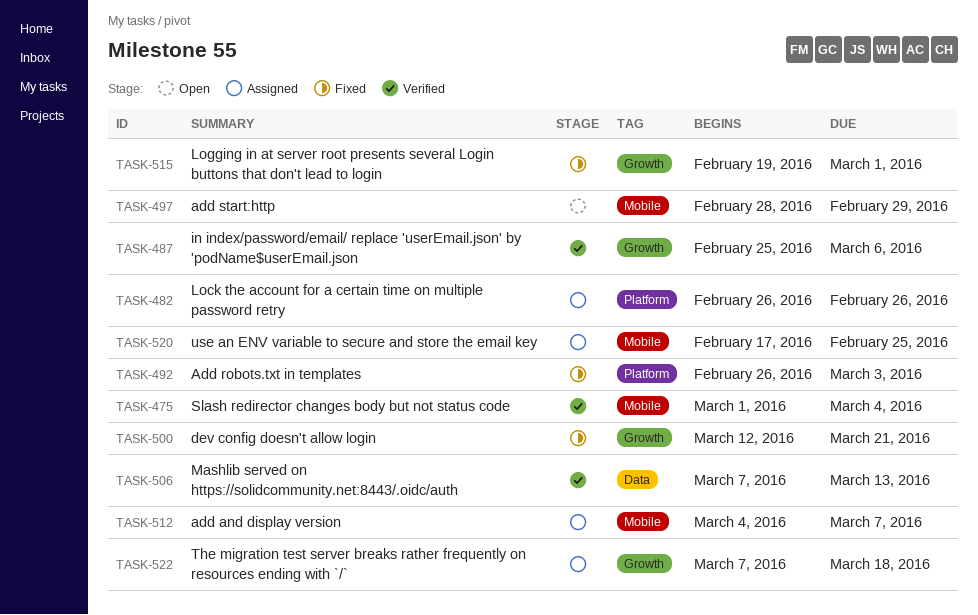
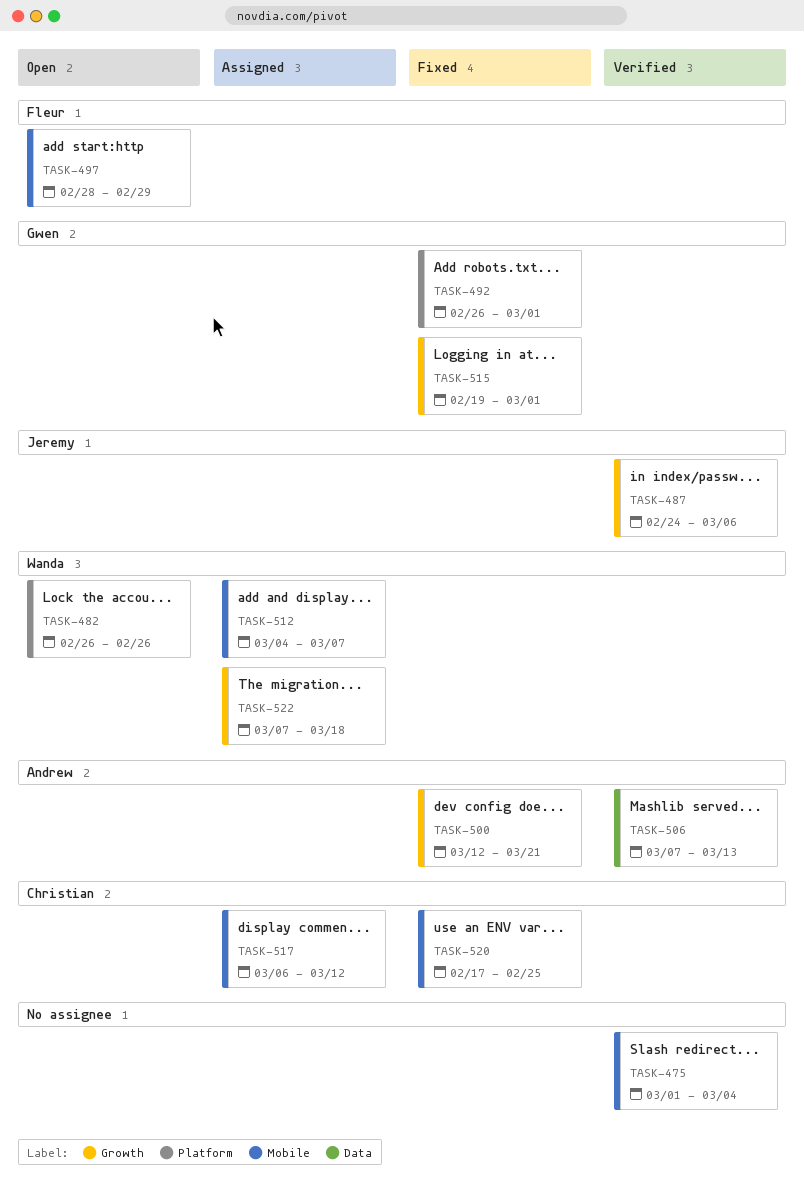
TASK-482, status: Assigned -> Open
TASK-487, start: Feb 25 -> Feb 24
TASK-492, due: Mar 3 -> Mar 1
TASK-517: none -> present
TASK-520, status: Assigned -> Fixed

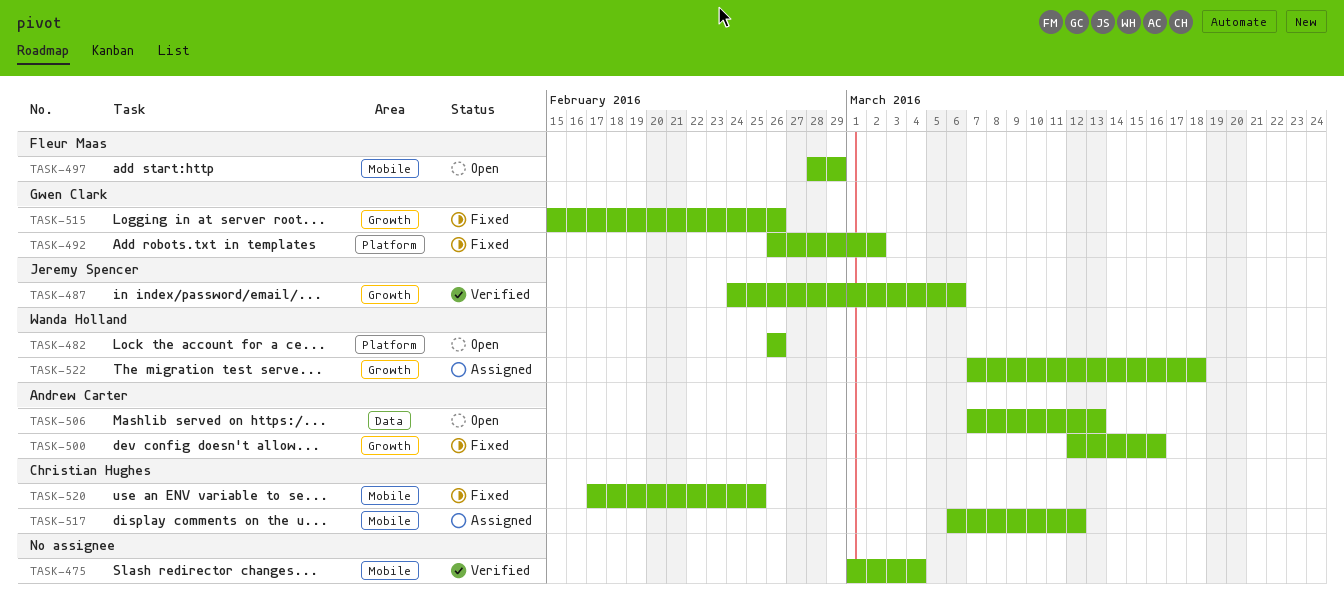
TASK-492, due: Mar 1 -> Mar 2
TASK-500, due: Mar 21 -> Mar 16
TASK-506, status: Verified -> Open
TASK-512: present -> none
TASK-515, start: Feb 19 -> Feb 15
TASK-515, due: Mar 1 -> Feb 26

